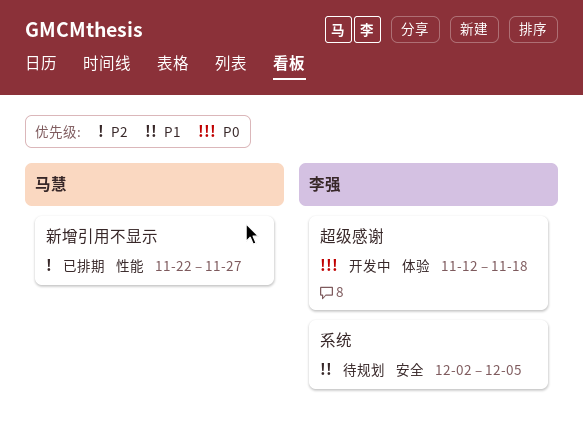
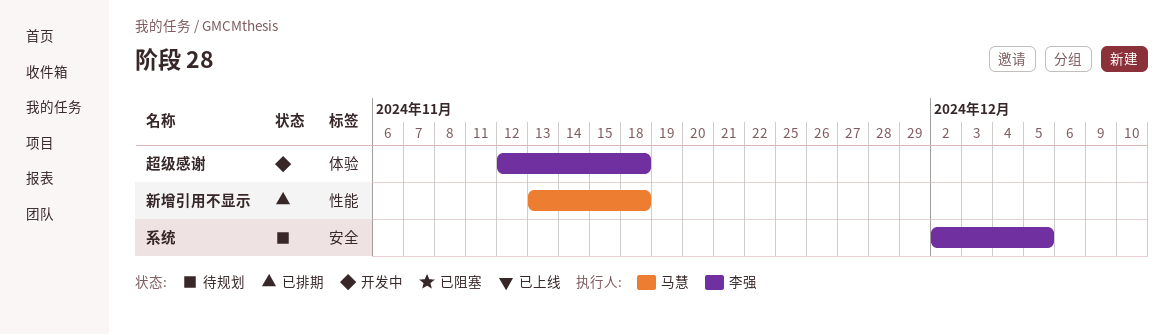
新增引用不显示, start: Nov 22 -> Nov 13
新增引用不显示, due: Nov 27 -> Nov 18

